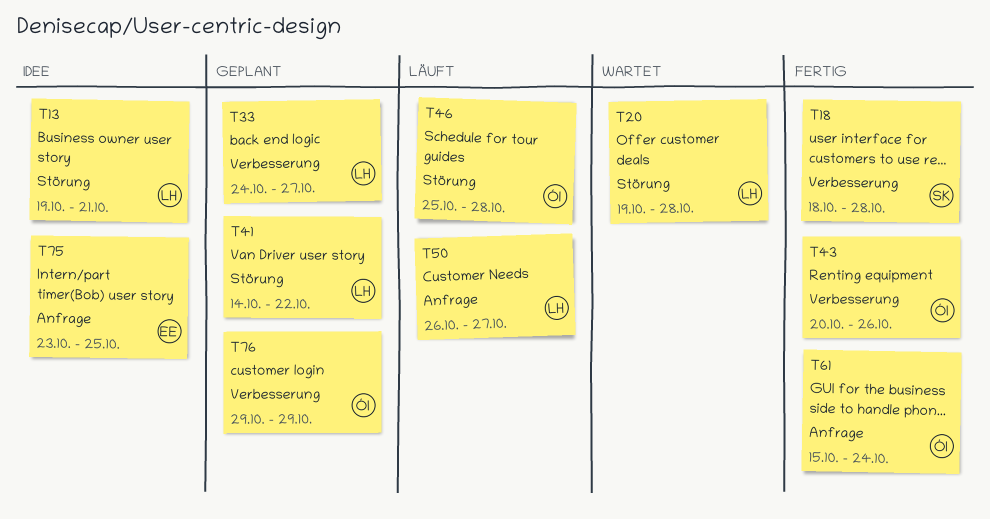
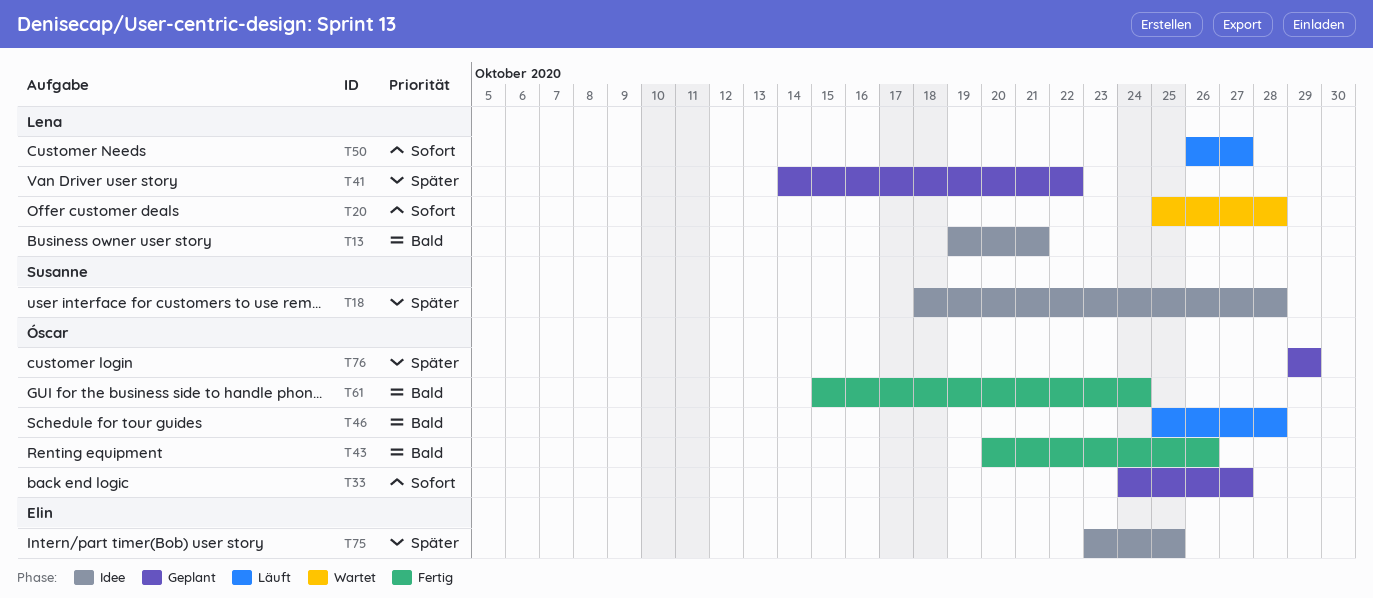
T18, status: Fertig -> Idee
T20, start: Oct 19 -> Oct 25
T33, owner: Lena -> Óscar

